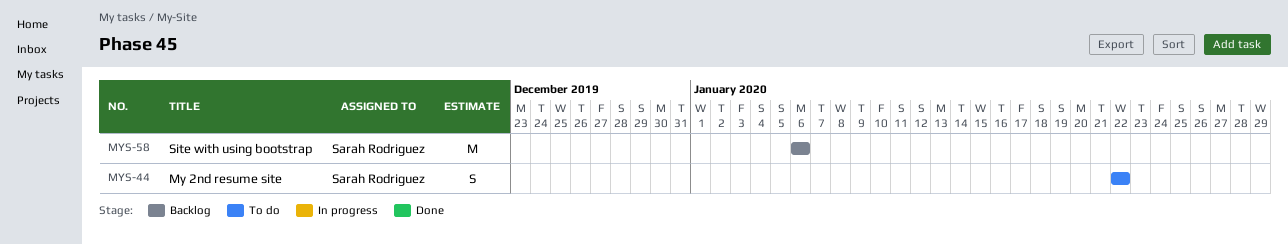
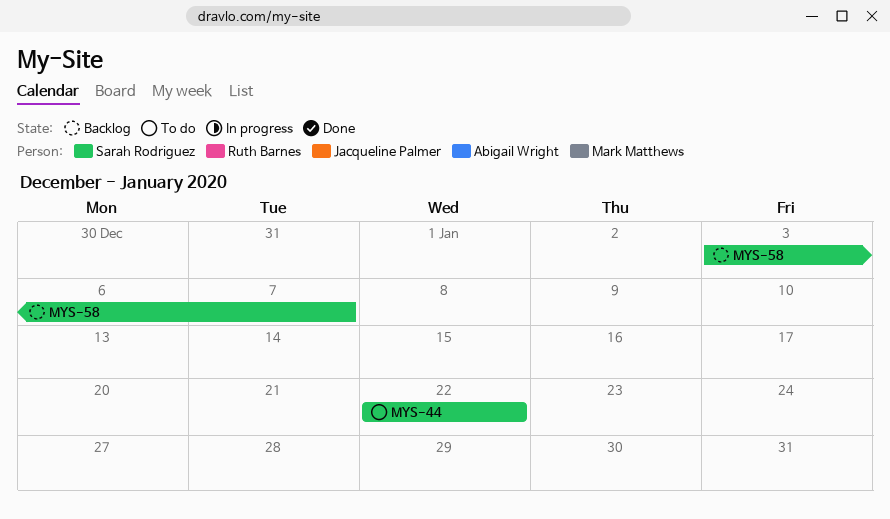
MYS-58, start: Jan 6 -> Jan 3
MYS-58, due: Jan 6 -> Jan 7

